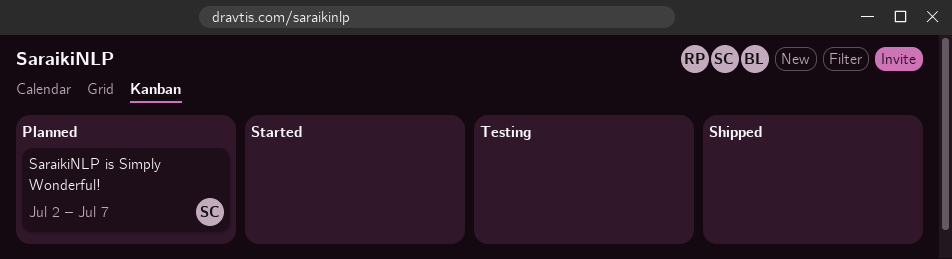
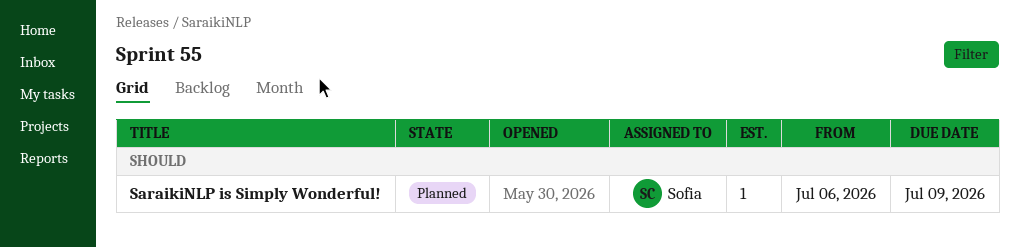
SaraikiNLP is Simply Wonderful!, start: Jul 2 -> Jul 6
SaraikiNLP is Simply Wonderful!, due: Jul 7 -> Jul 9

